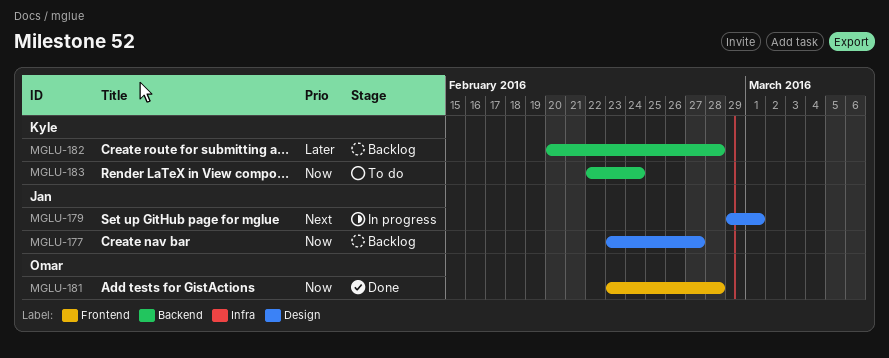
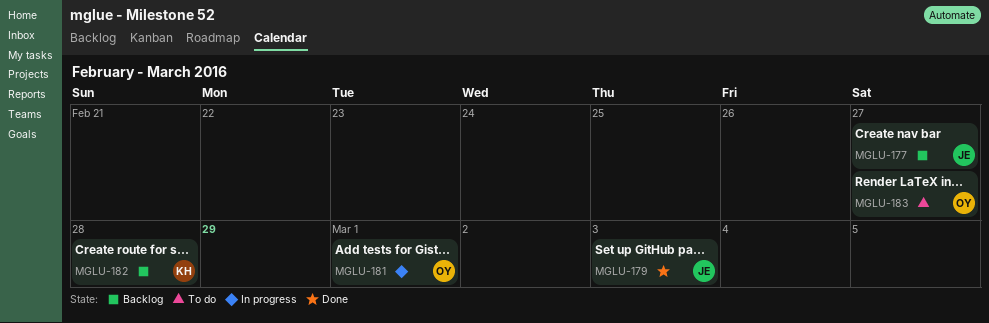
MGLU-179, status: In progress -> Done
MGLU-179, due: Mar 1 -> Mar 3
MGLU-181, status: Done -> In progress
MGLU-181, due: Feb 28 -> Mar 1
MGLU-183, owner: Kyle -> Omar
MGLU-183, due: Feb 24 -> Feb 27

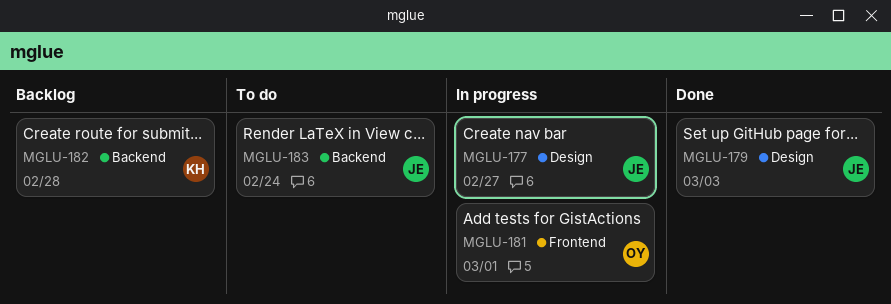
MGLU-177, status: Backlog -> In progress
MGLU-183, owner: OY -> JE
MGLU-183, due: Feb 27 -> Feb 24

